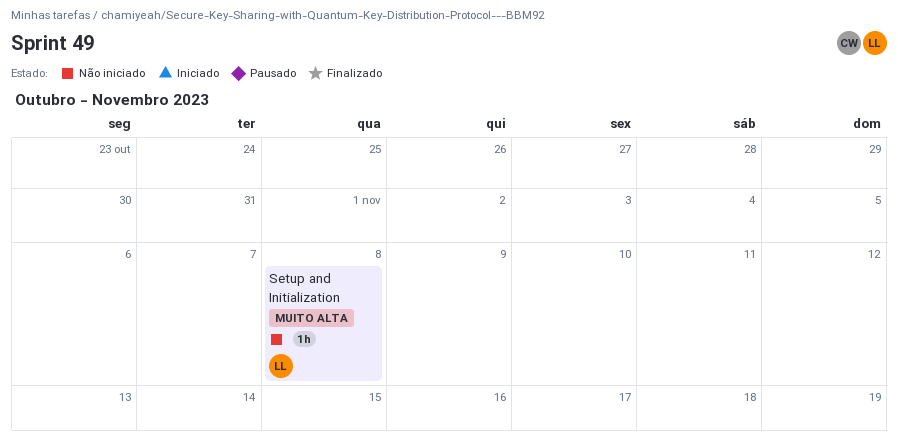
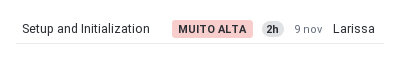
Setup and Initialization, estimate: 1h -> 2h
Setup and Initialization, due: Nov 8 -> Nov 9

